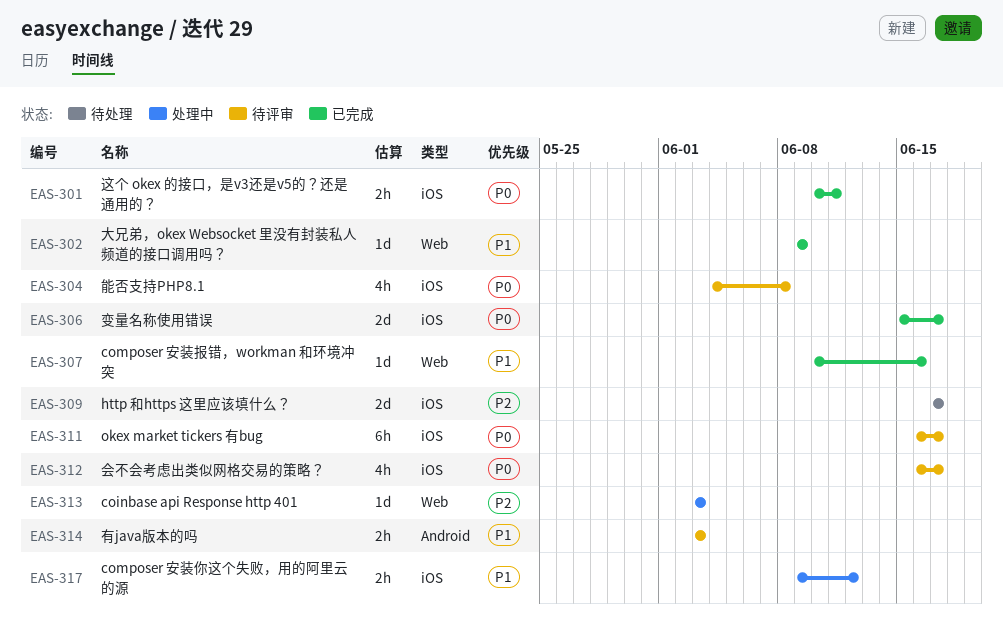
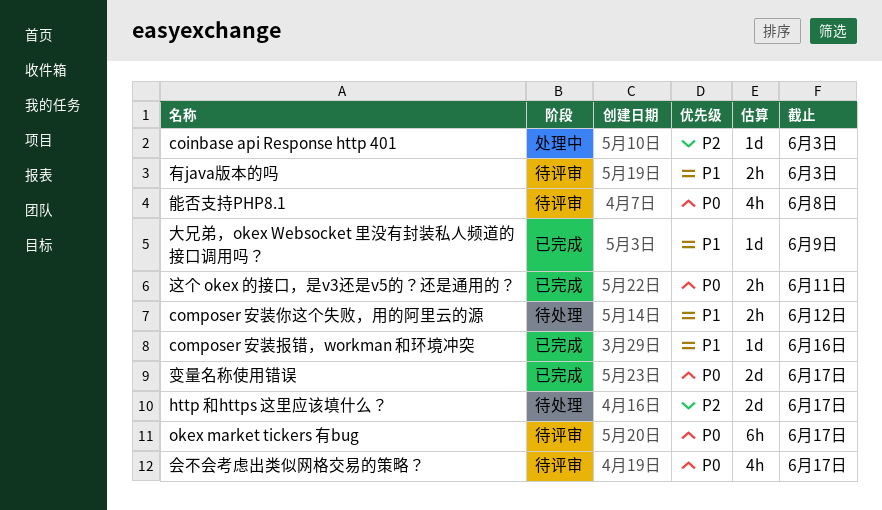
composer 安装你这个失败，用的阿里云的源, status: 处理中 -> 待处理

